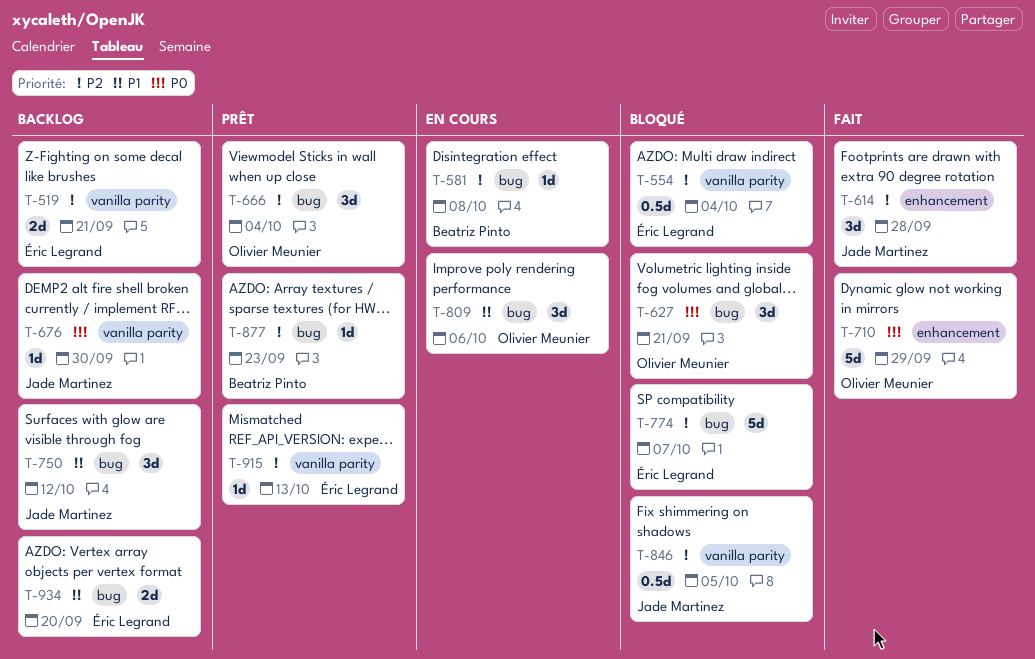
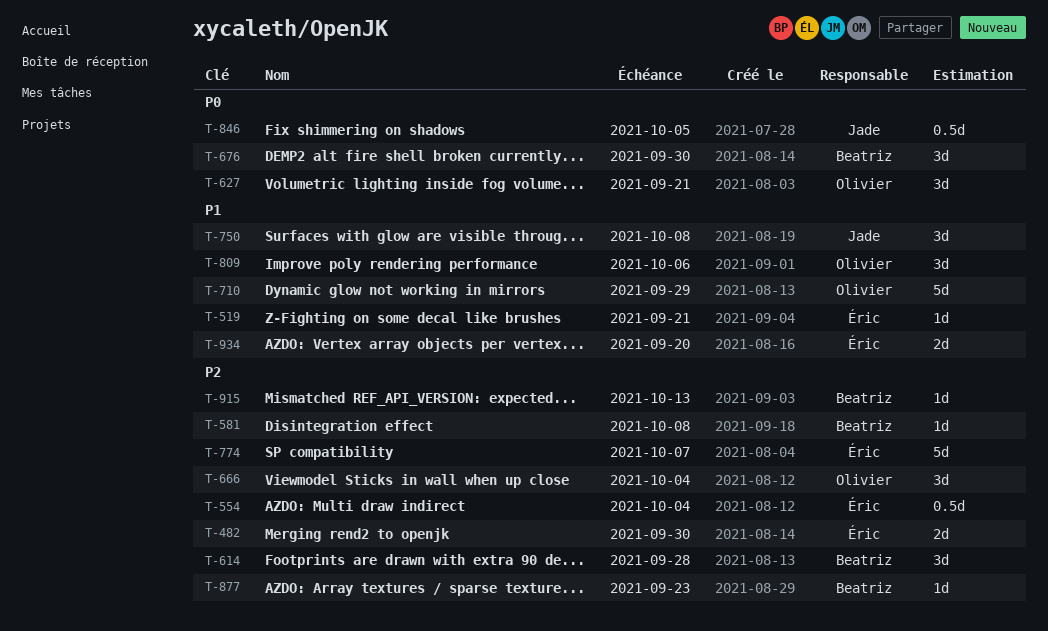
T-482: none -> present
T-519, priority: P2 -> P1
T-519, estimate: 2d -> 1d
T-614, owner: Jade Martinez -> Beatriz Pinto
T-676, owner: Jade Martinez -> Beatriz Pinto
T-676, estimate: 1d -> 3d
T-710, priority: P0 -> P1
T-750, due: Oct 12 -> Oct 8
T-846, priority: P2 -> P0
T-915, owner: Éric Legrand -> Beatriz Pinto

